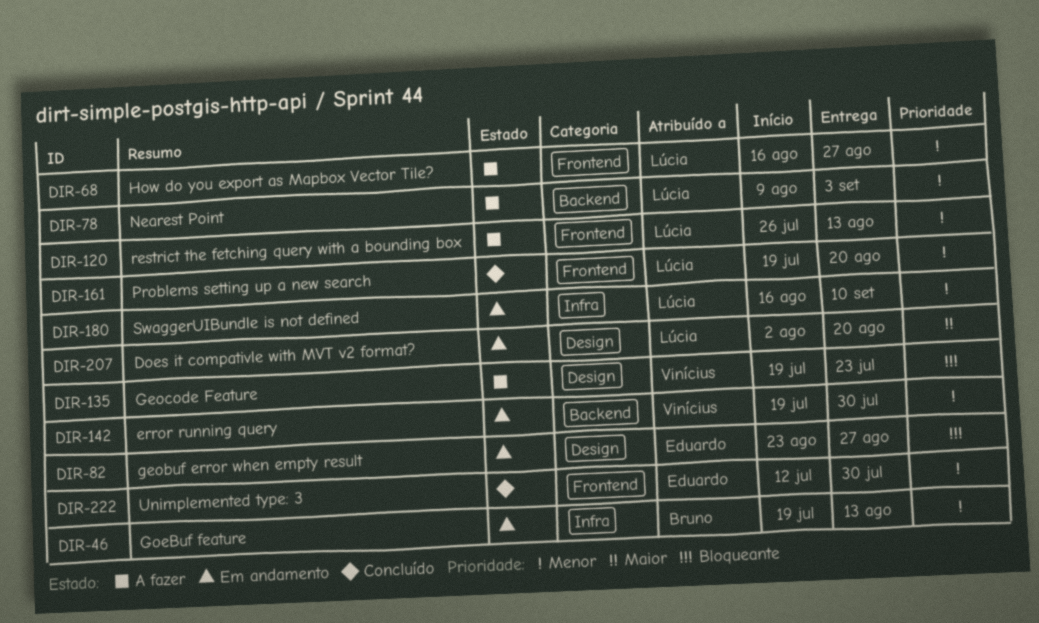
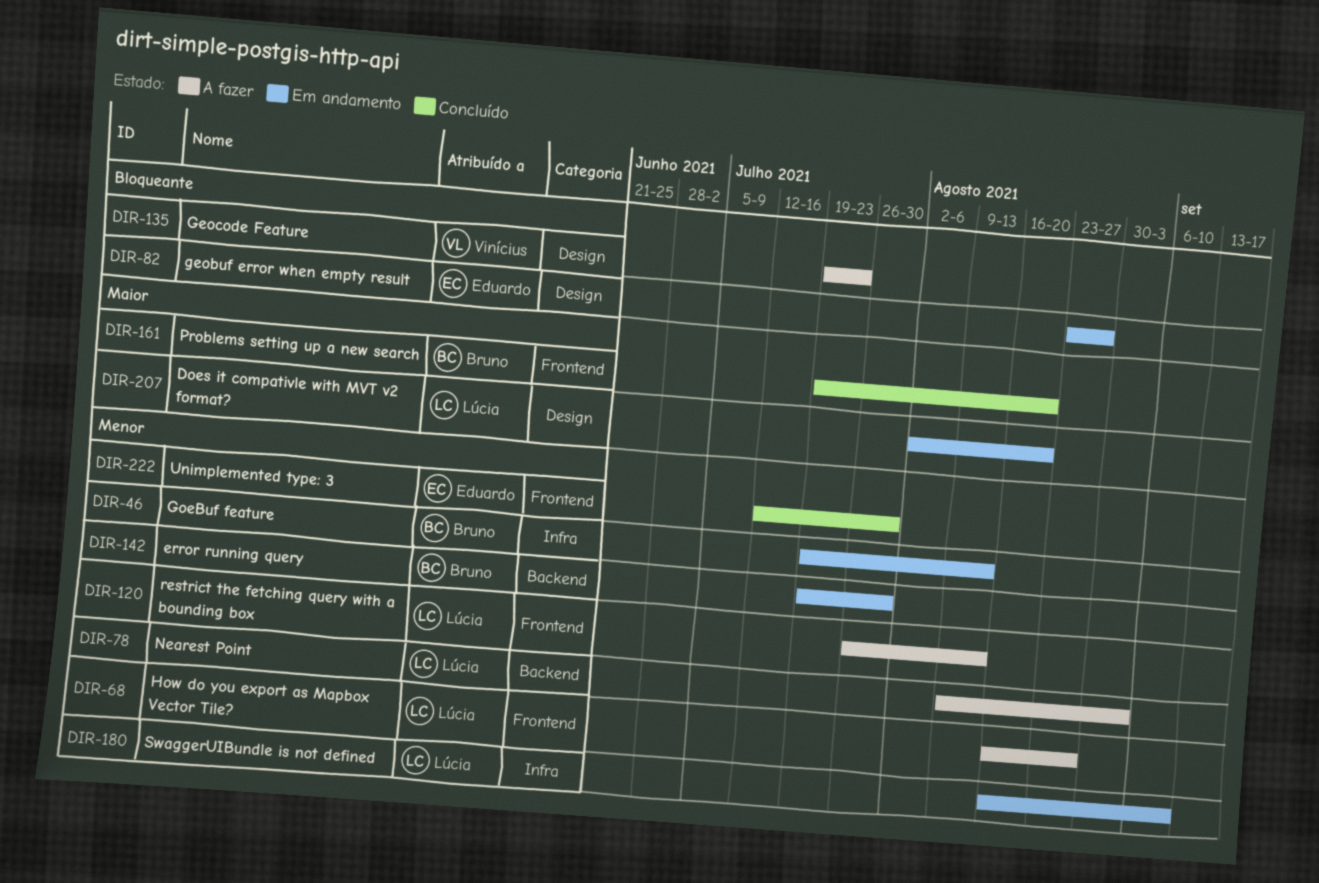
DIR-142, owner: Vinícius -> Bruno
DIR-161, owner: Lúcia -> Bruno
DIR-161, priority: Menor -> Maior

